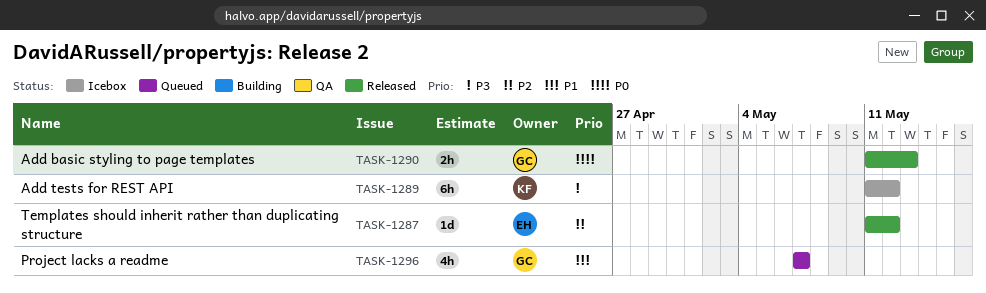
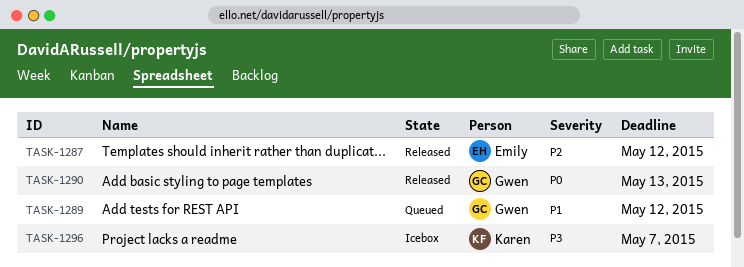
TASK-1289, status: Icebox -> Queued
TASK-1289, owner: Karen -> Gwen
TASK-1289, priority: P3 -> P1
TASK-1296, status: Queued -> Icebox
TASK-1296, owner: Gwen -> Karen
TASK-1296, priority: P1 -> P3

